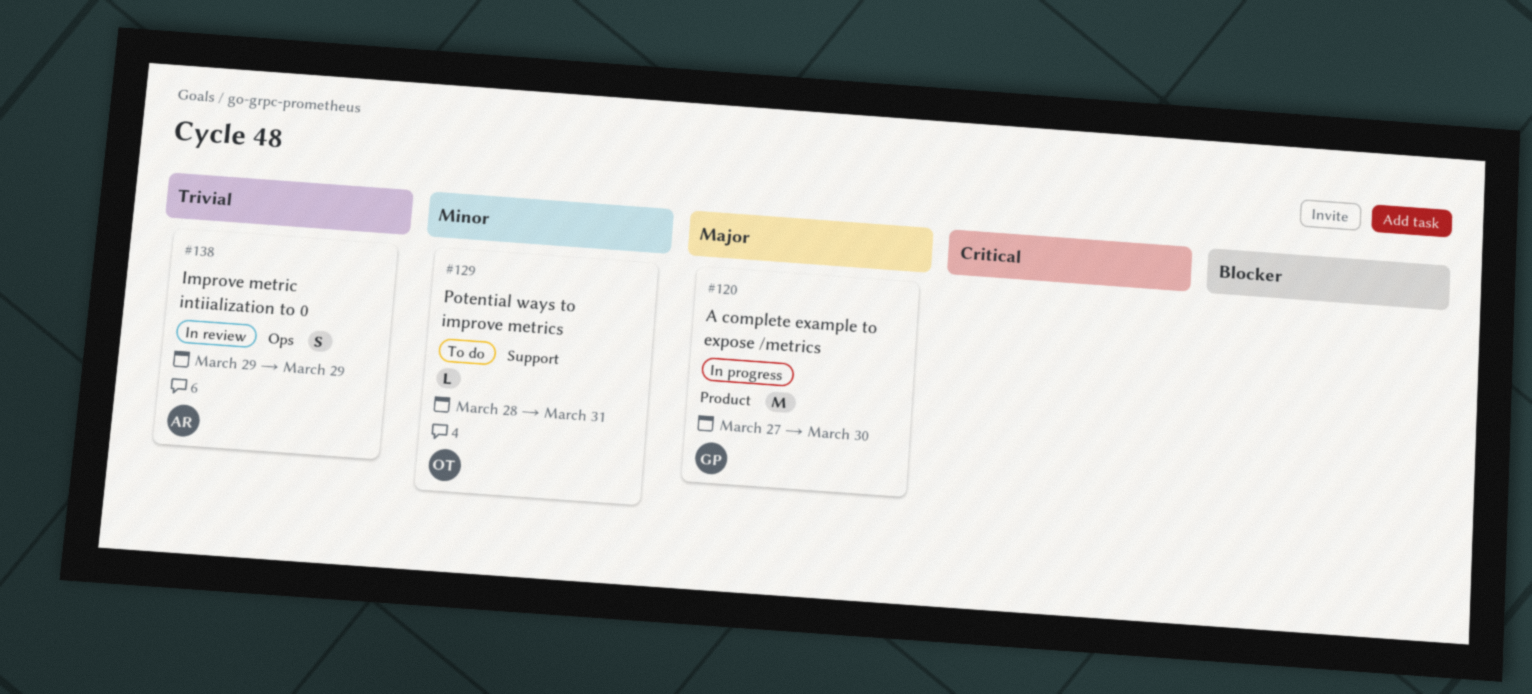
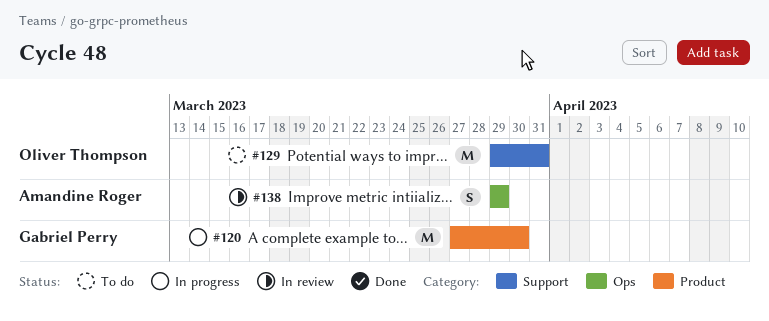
#129, estimate: L -> M
#129, start: Mar 28 -> Mar 29

